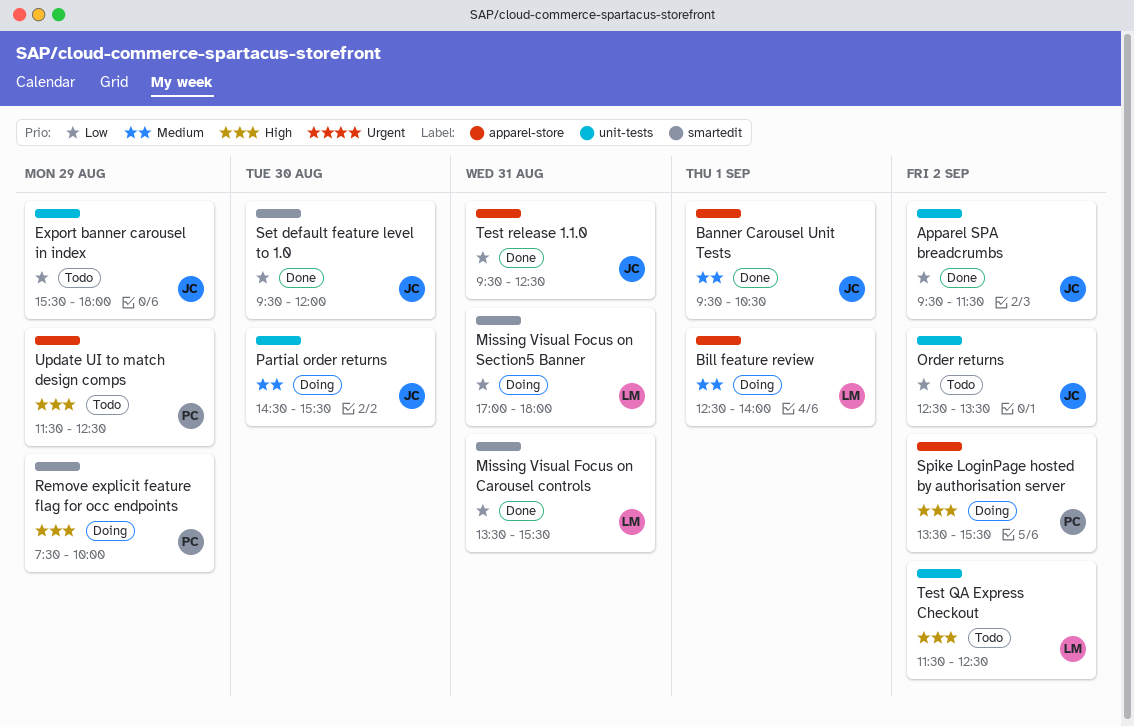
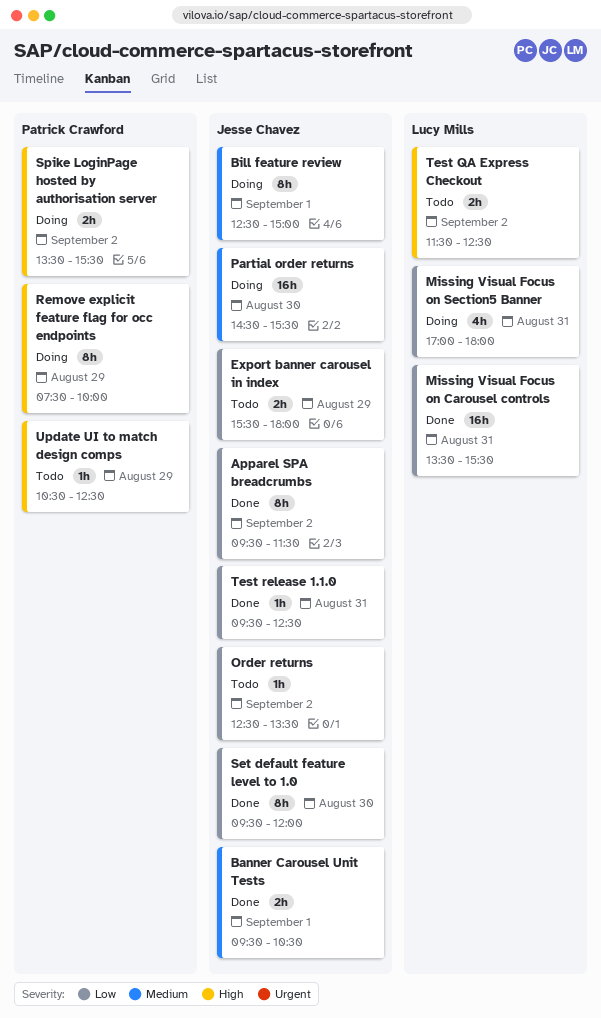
Bill feature review, owner: Lucy Mills -> Jesse Chavez
Bill feature review, ends: 14:00 -> 15:00
Update UI to match design comps, begins: 11:30 -> 10:30

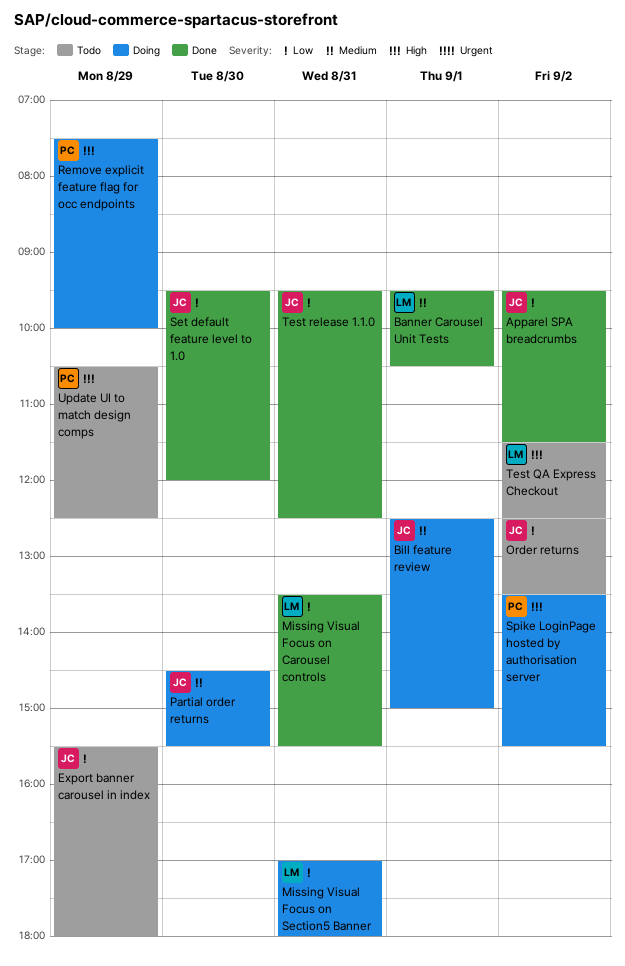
Banner Carousel Unit Tests, owner: Jesse Chavez -> Lucy Mills

